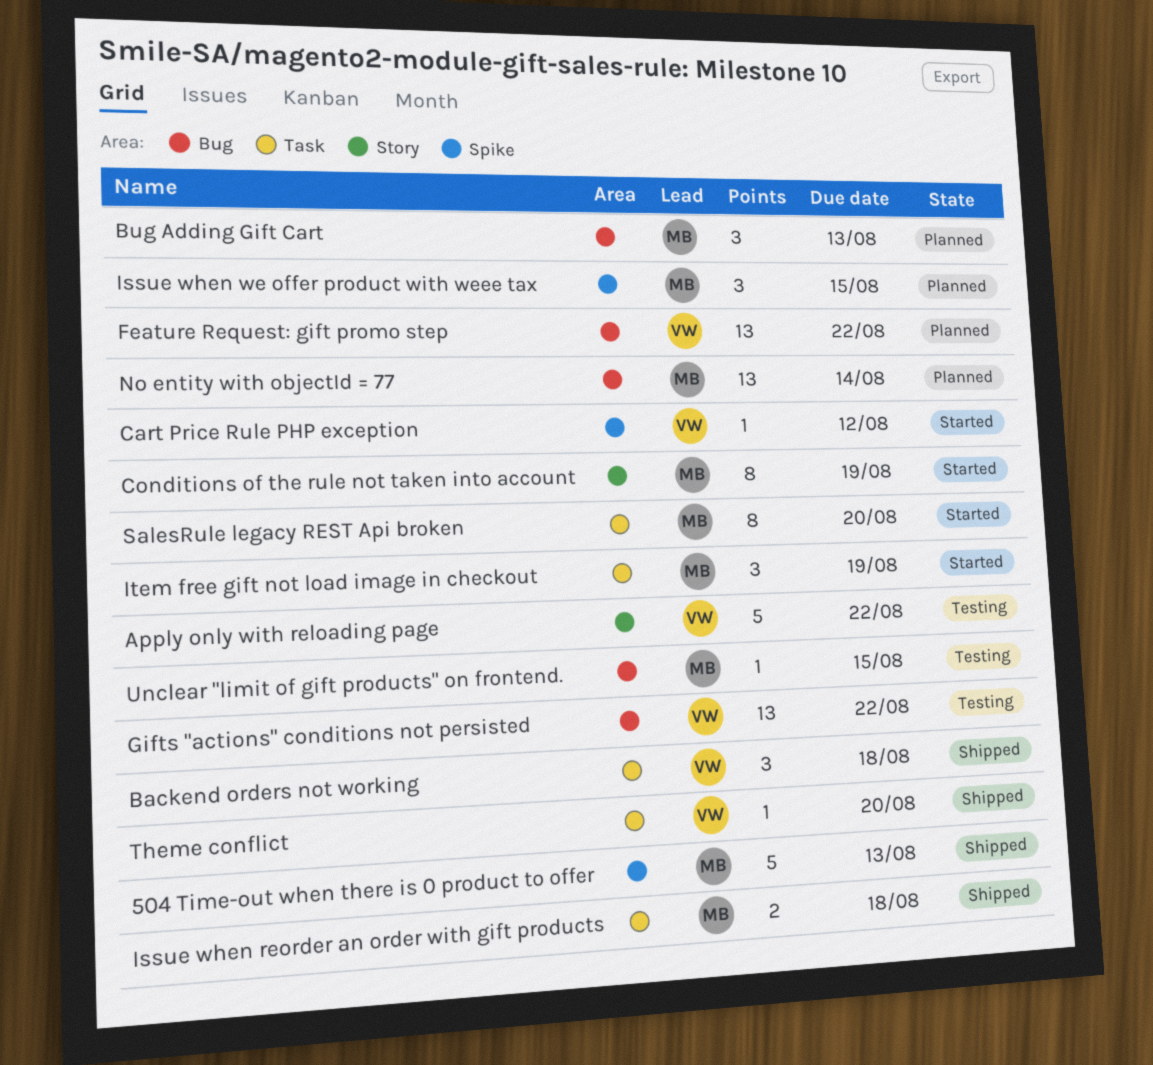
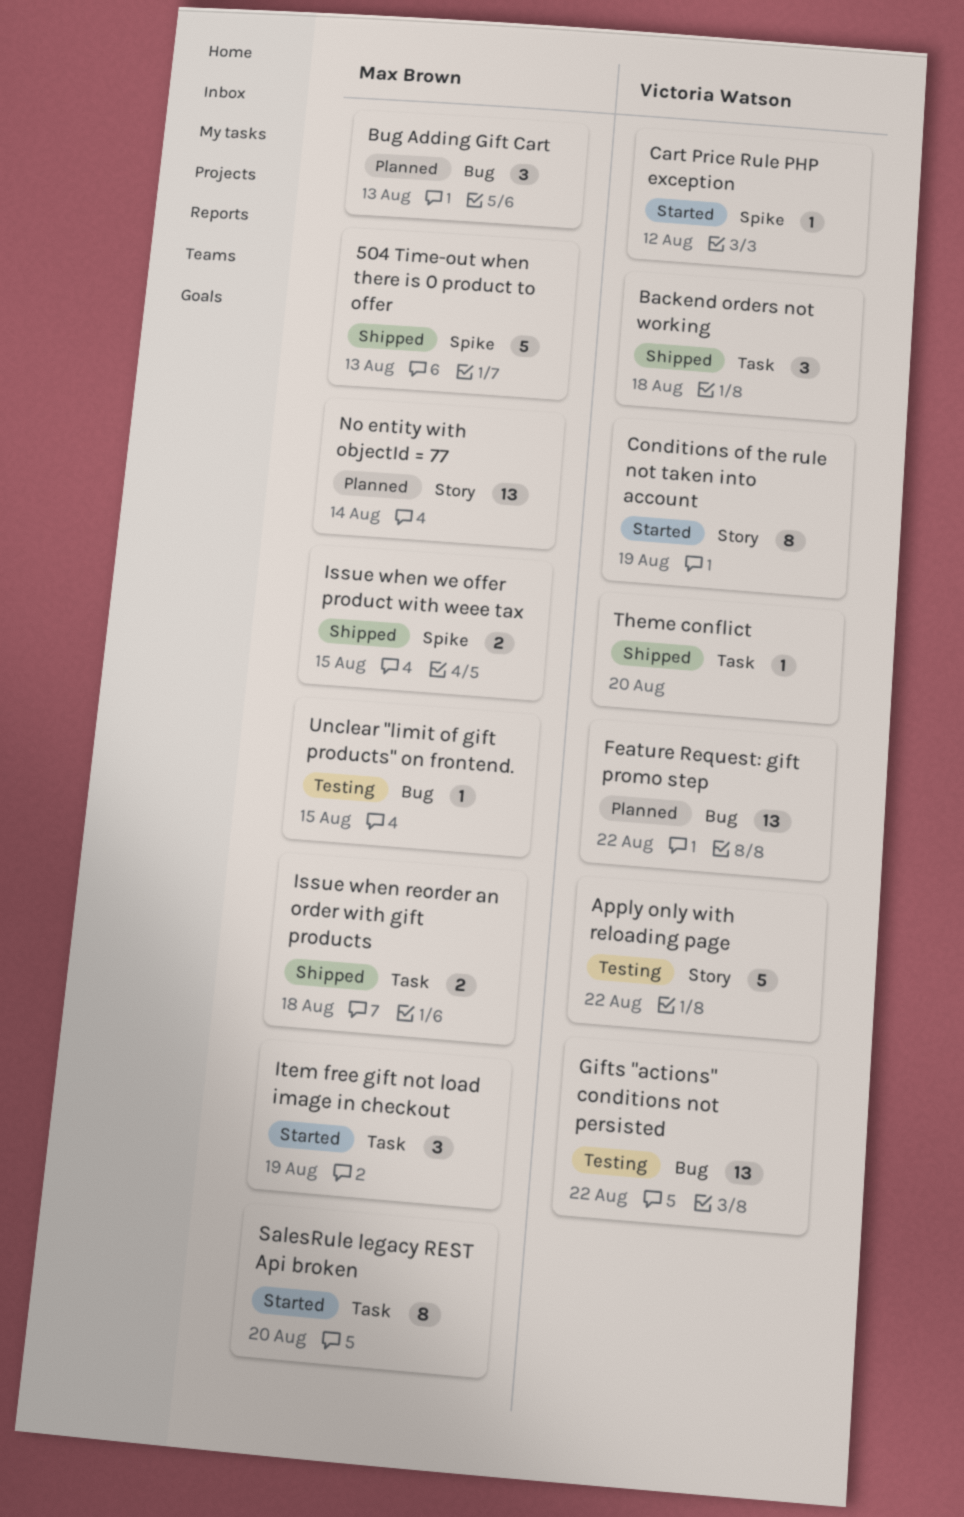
Conditions of the rule not taken into account, owner: Max Brown -> Victoria Watson
Issue when we offer product with weee tax, status: Planned -> Shipped
Issue when we offer product with weee tax, estimate: 3 -> 2
No entity with objectId = 77, label: Bug -> Story

